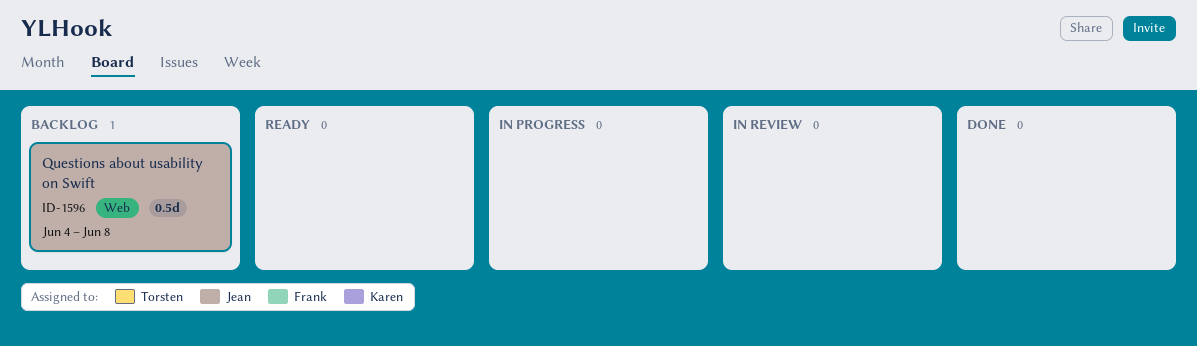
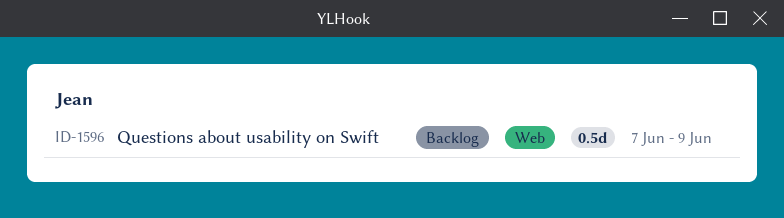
ID-1596, start: Jun 4 -> Jun 7
ID-1596, due: Jun 8 -> Jun 9

